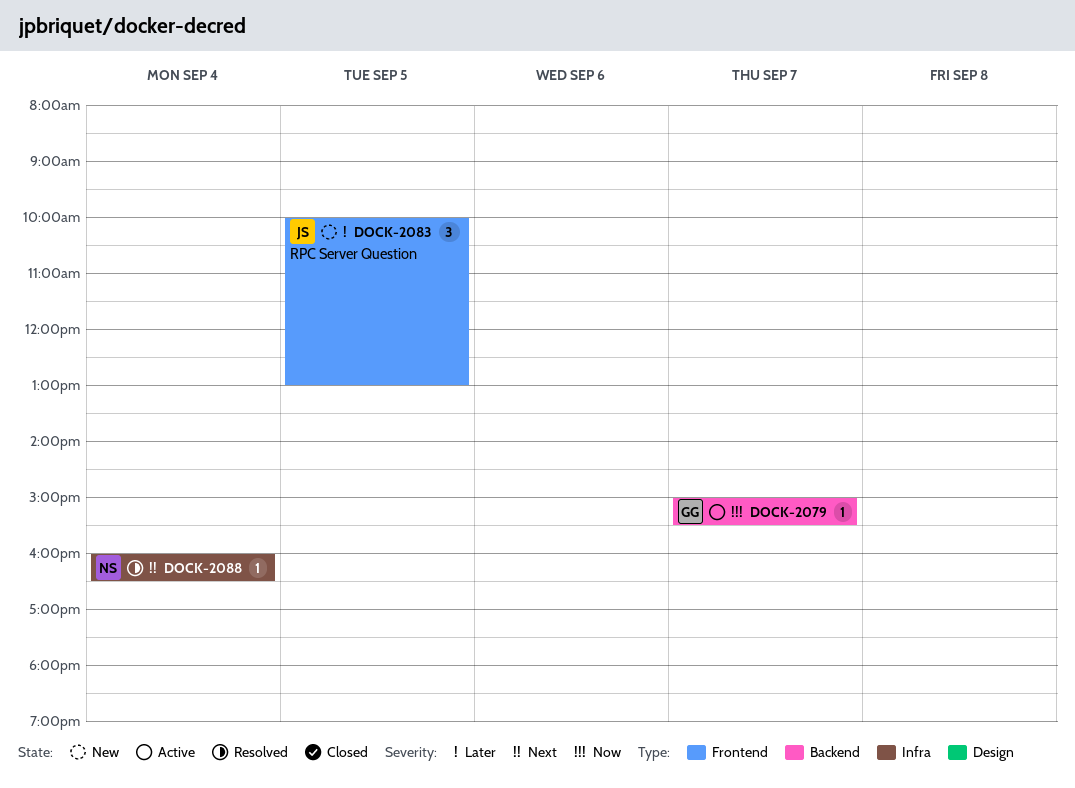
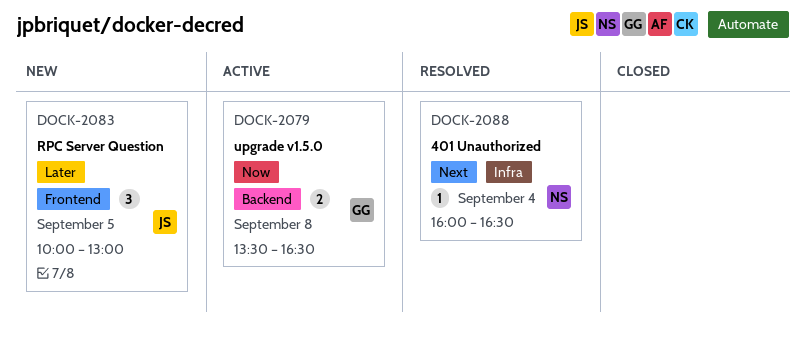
DOCK-2079, estimate: 1 -> 2
DOCK-2079, day: Sep 7 -> Sep 8
DOCK-2079, begins: 15:00 -> 13:30
DOCK-2079, ends: 15:30 -> 16:30

